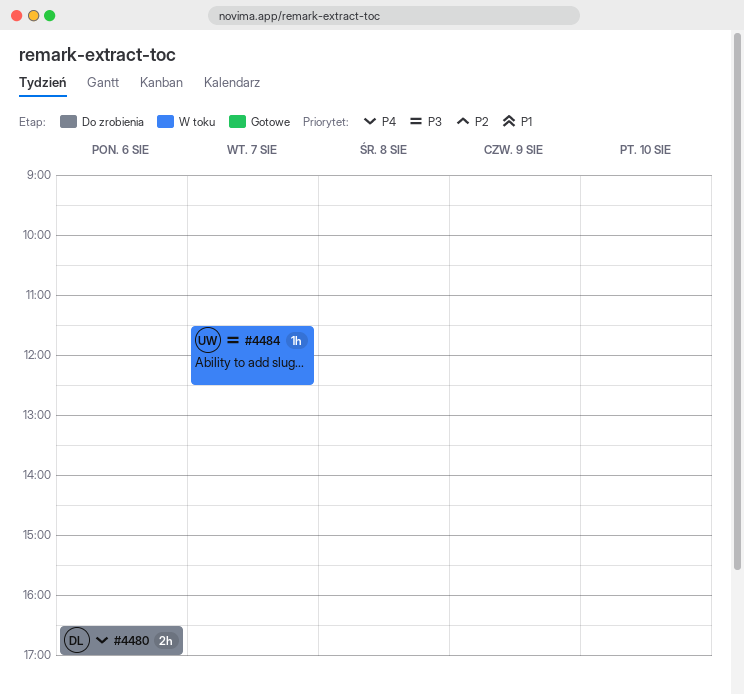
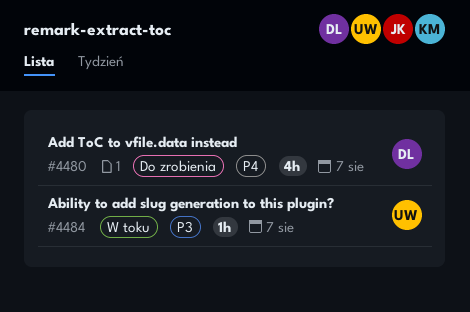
#4480, estimate: 2h -> 4h
#4480, day: Aug 6 -> Aug 7

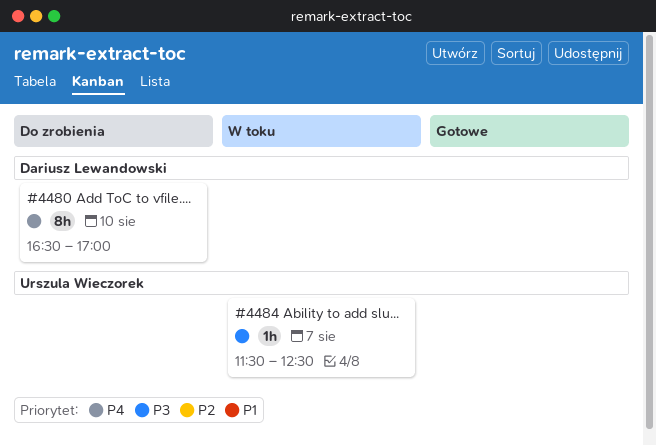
#4480, estimate: 4h -> 8h
#4480, day: Aug 7 -> Aug 10

